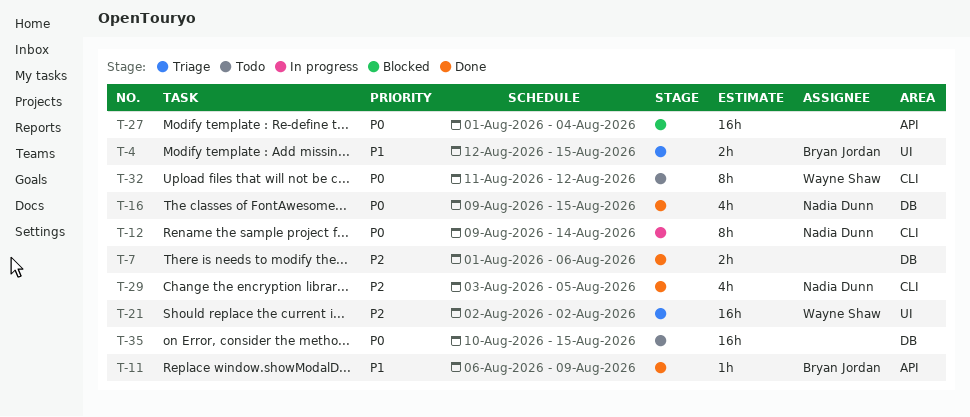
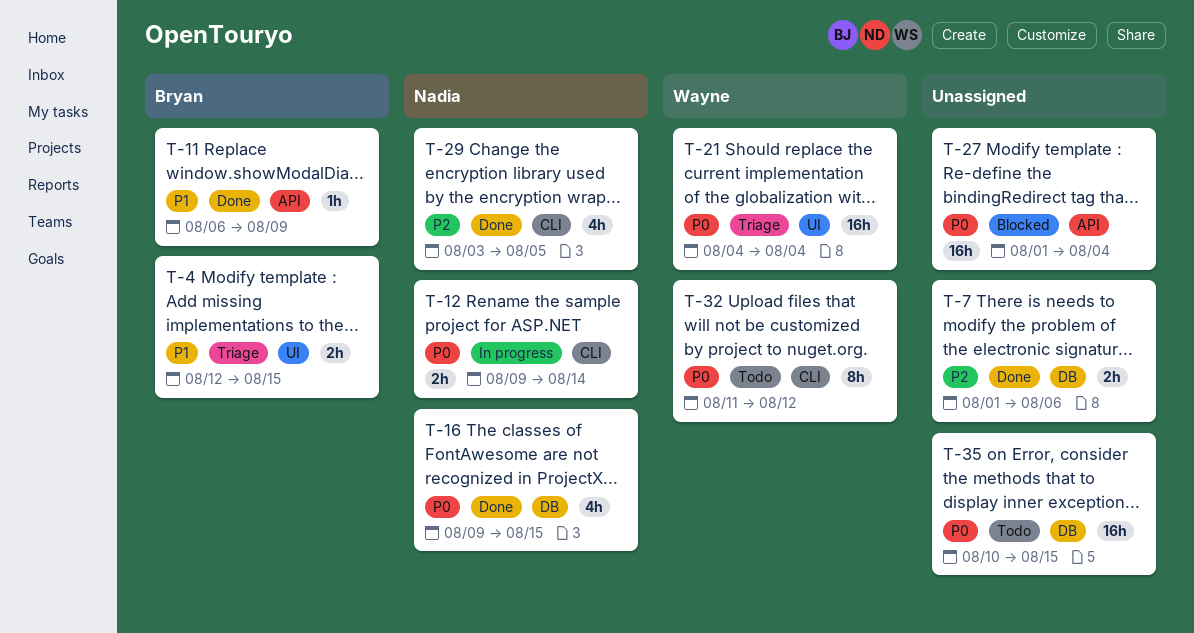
T-12, estimate: 8h -> 2h
T-21, priority: P2 -> P0
T-21, start: Aug 2 -> Aug 4
T-21, due: Aug 2 -> Aug 4

